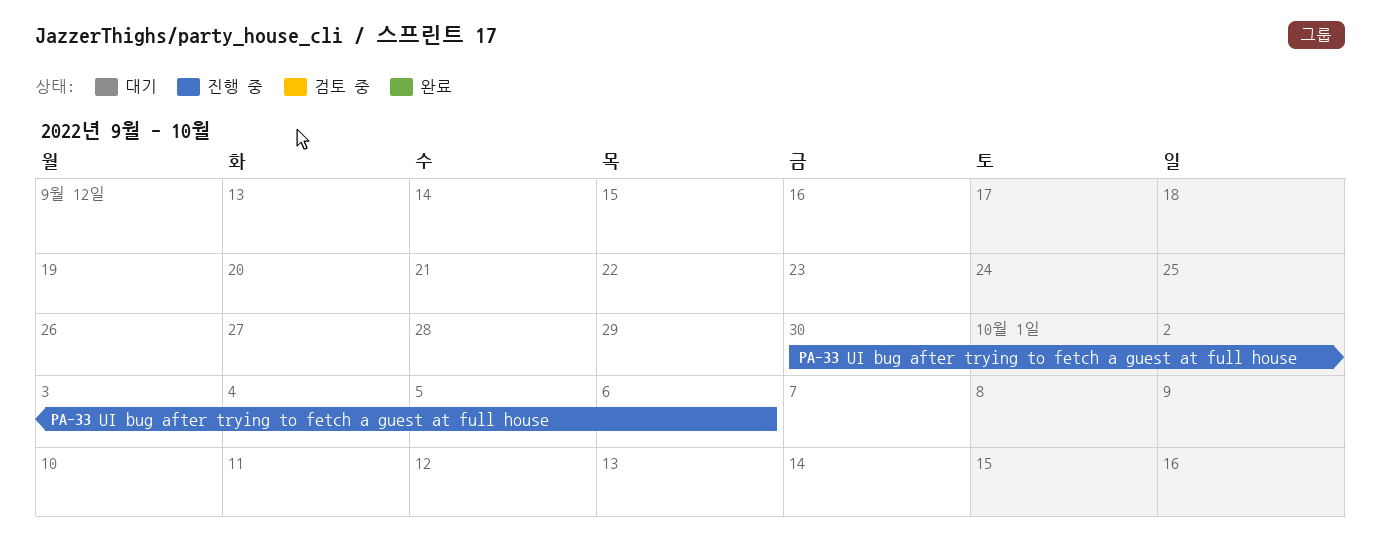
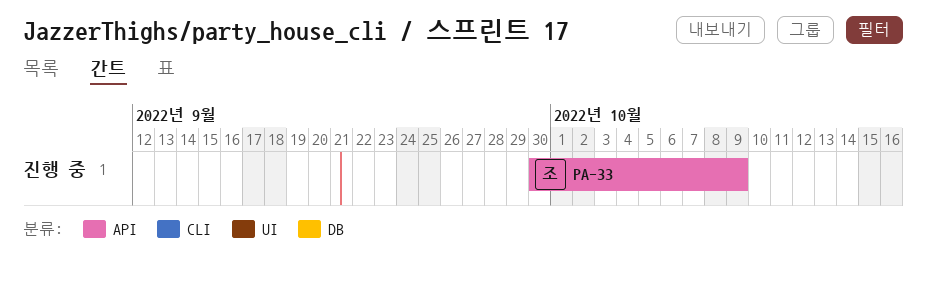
PA-33, due: Oct 6 -> Oct 9

